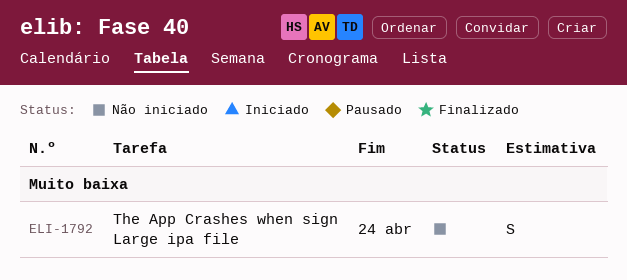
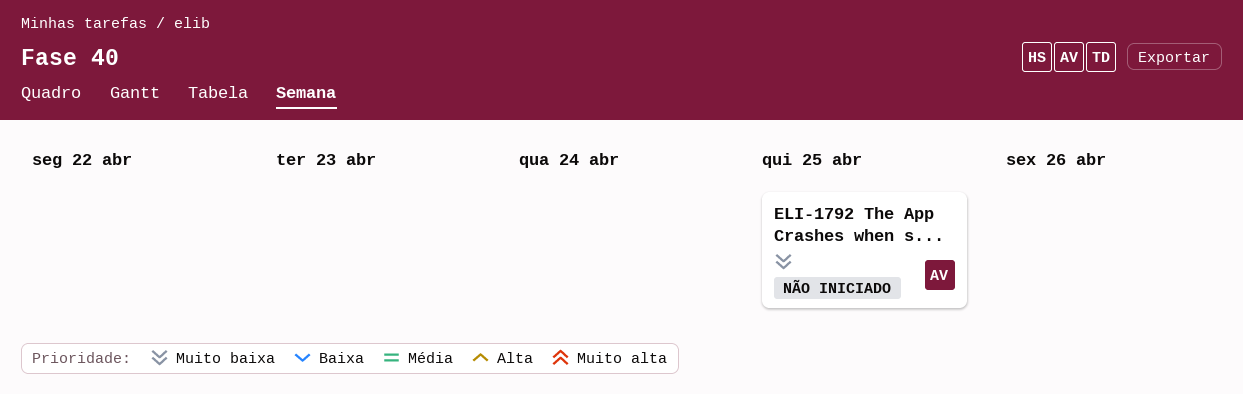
ELI-1792, due: Apr 24 -> Apr 25

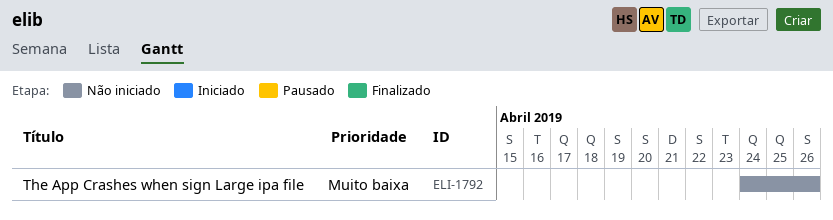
ELI-1792, due: Apr 25 -> Apr 26

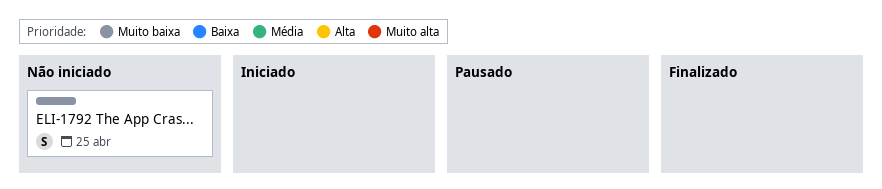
ELI-1792, due: Apr 26 -> Apr 25

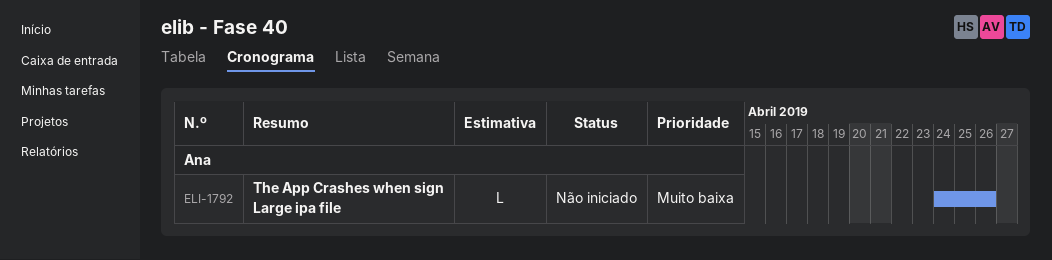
ELI-1792, estimate: S -> L
ELI-1792, due: Apr 25 -> Apr 26

